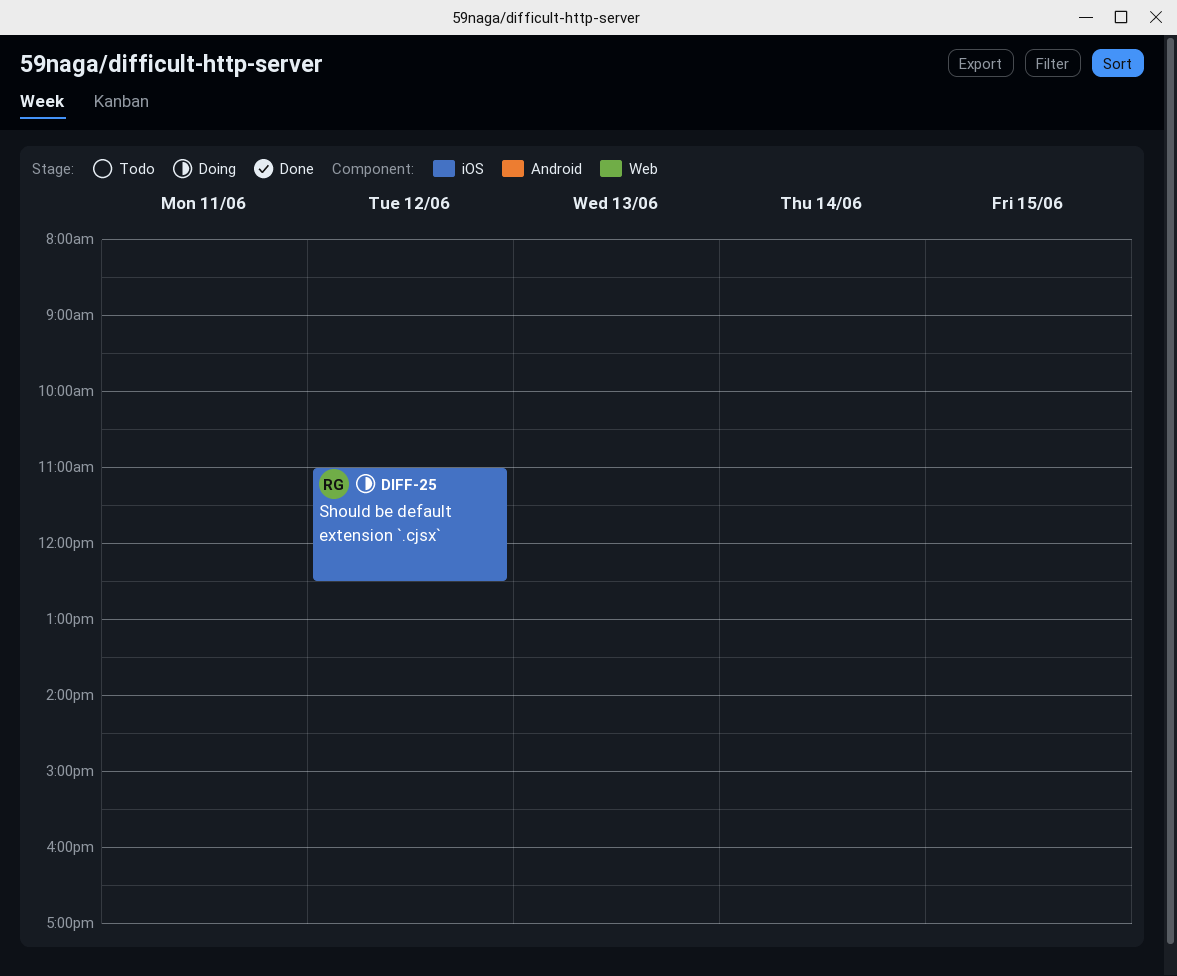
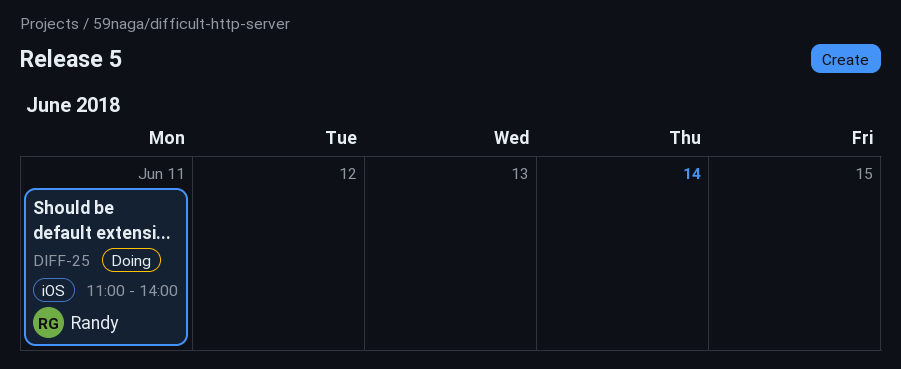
DIFF-25, day: Jun 12 -> Jun 11
DIFF-25, ends: 12:30 -> 14:00

